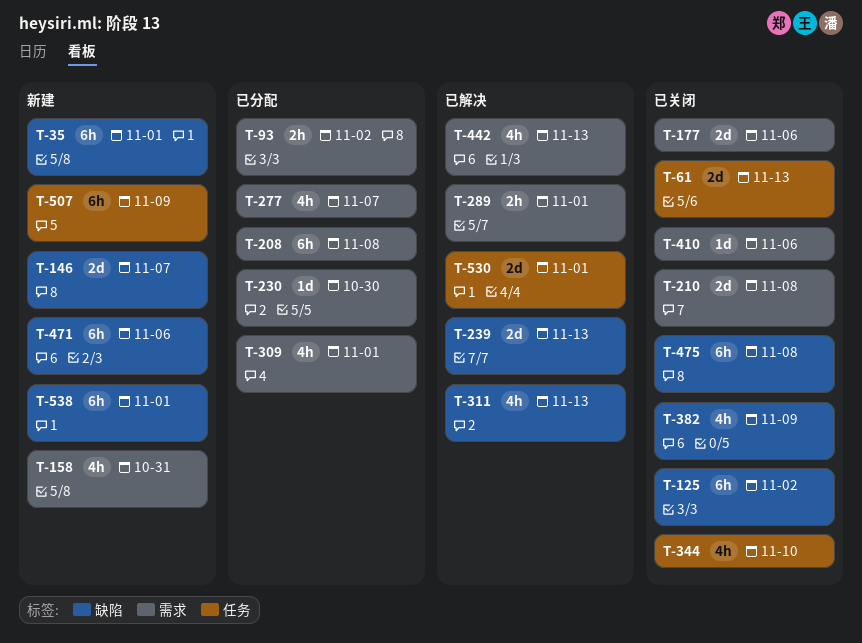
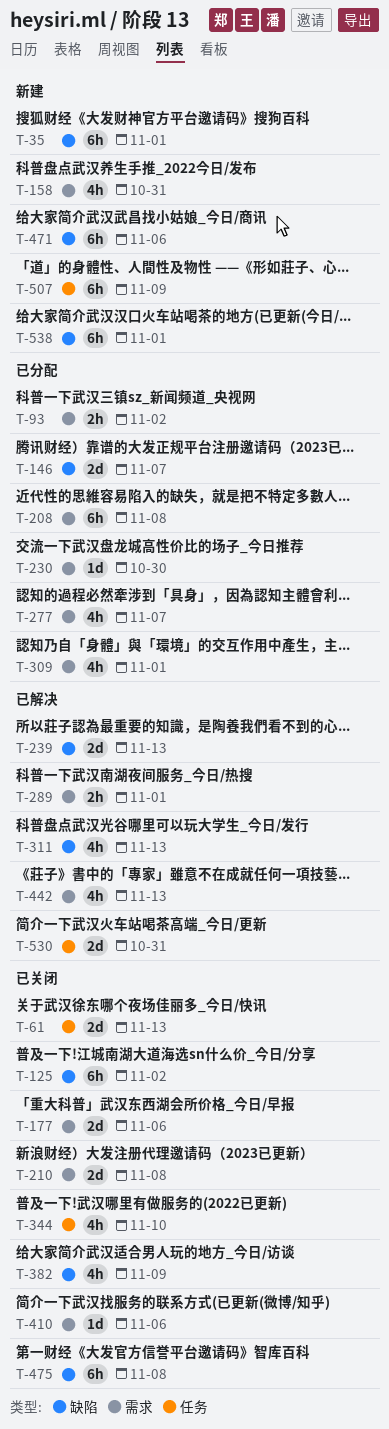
T-146, status: 新建 -> 已分配
T-530, due: Nov 1 -> Oct 31

